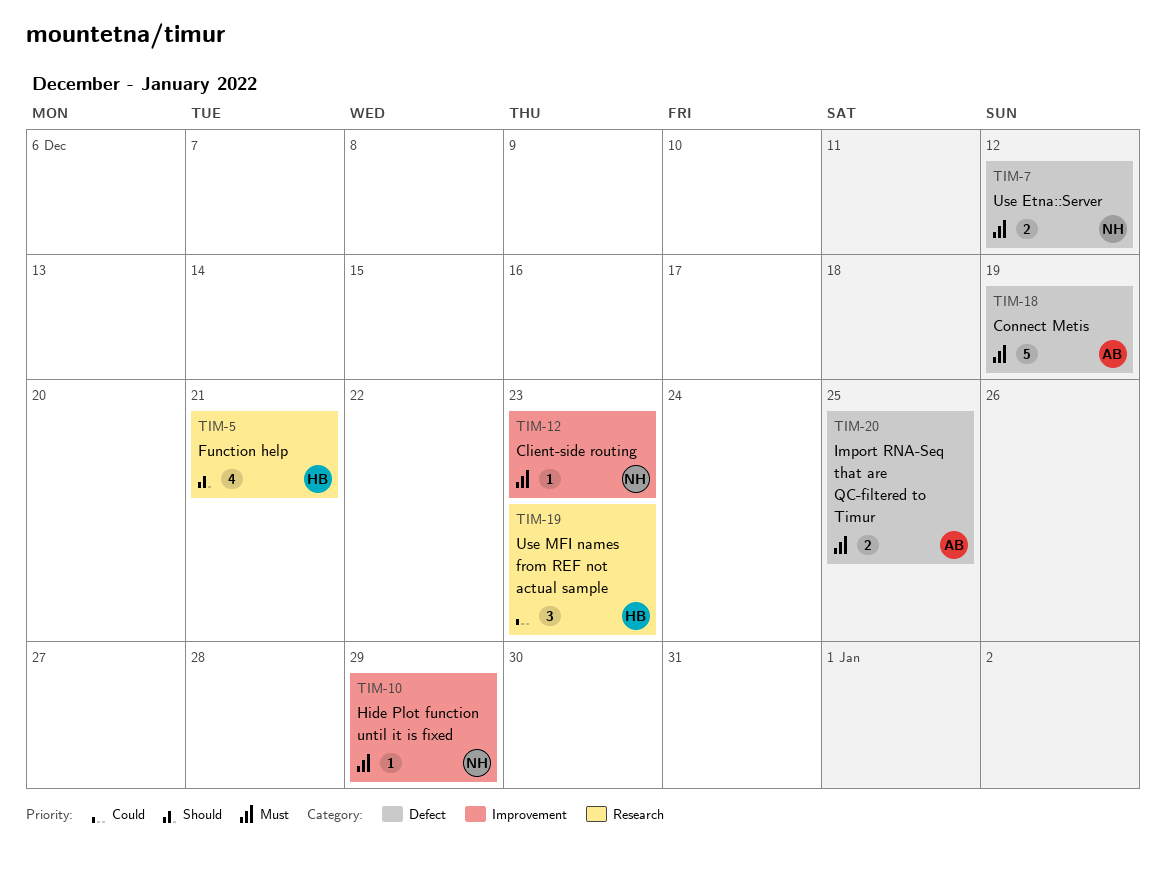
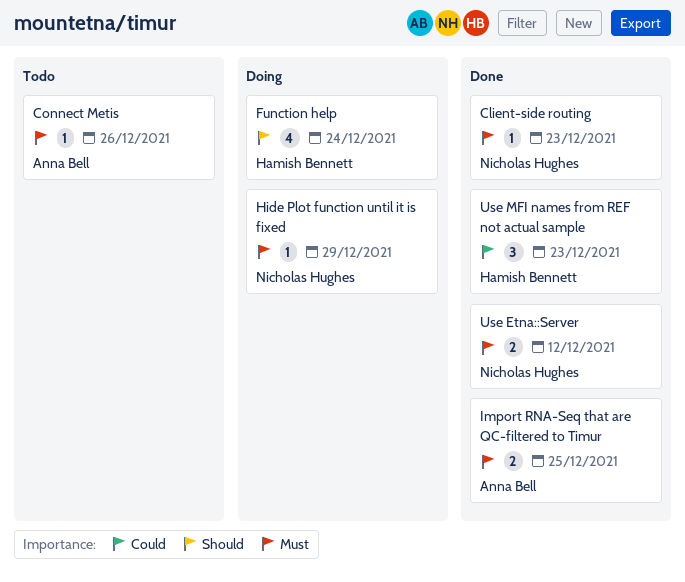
Connect Metis, estimate: 5 -> 1
Connect Metis, due: Dec 19 -> Dec 26
Function help, due: Dec 21 -> Dec 24

